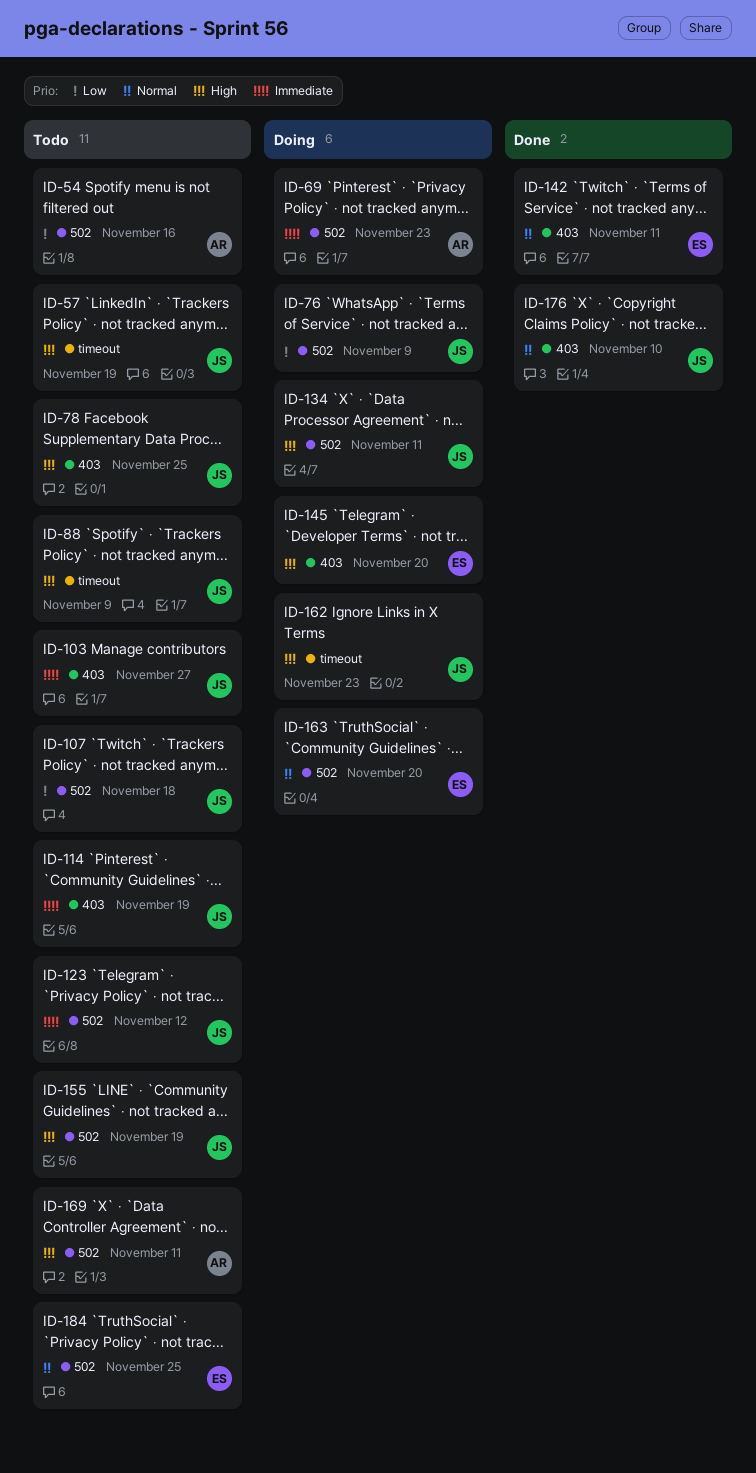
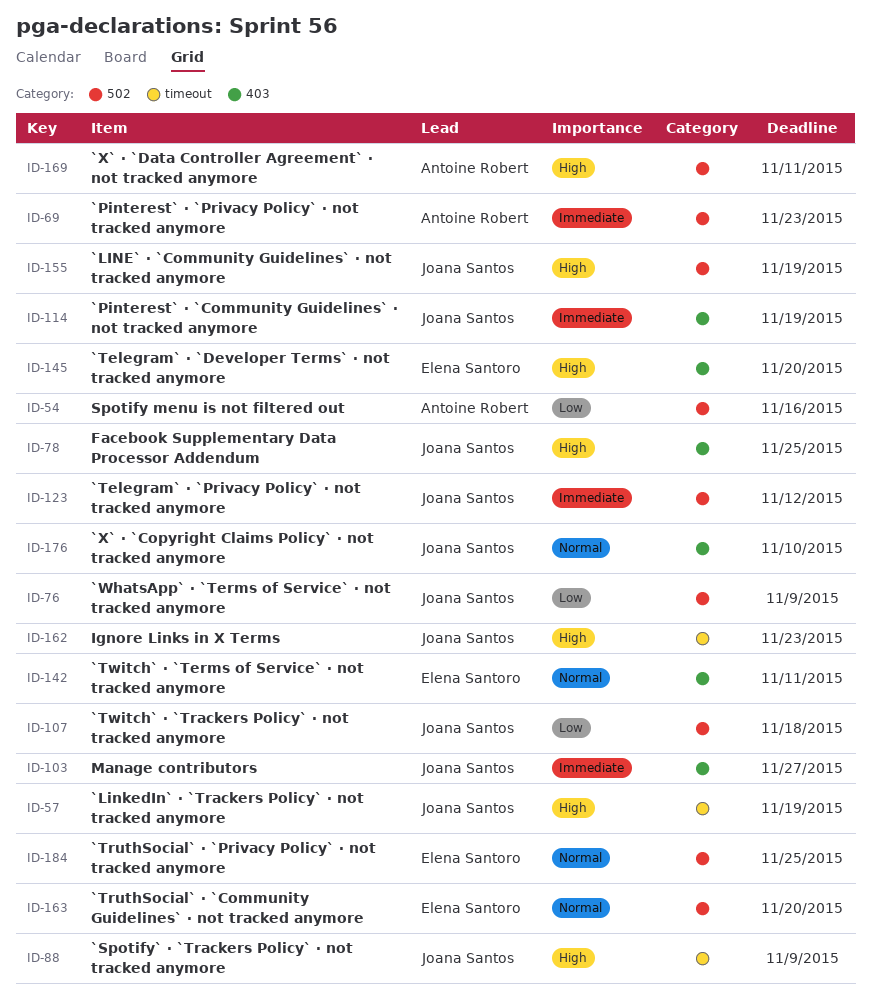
ID-134: present -> none

